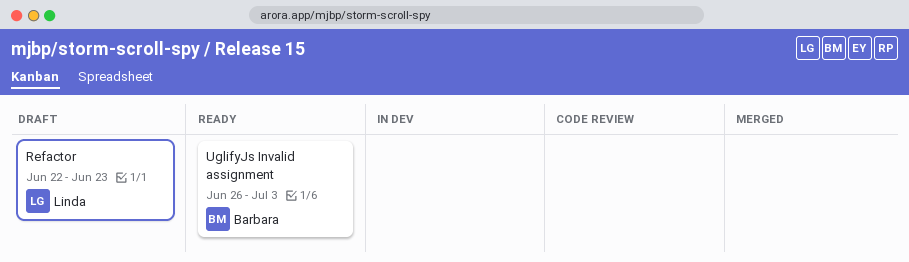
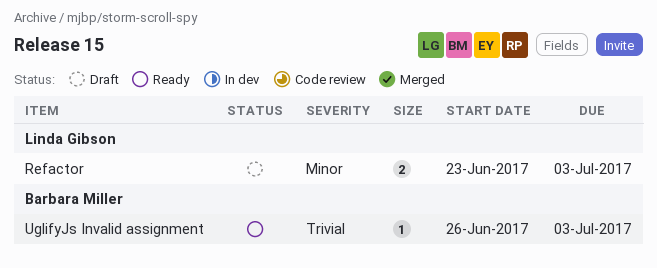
Refactor, start: Jun 22 -> Jun 23
Refactor, due: Jun 23 -> Jul 3

